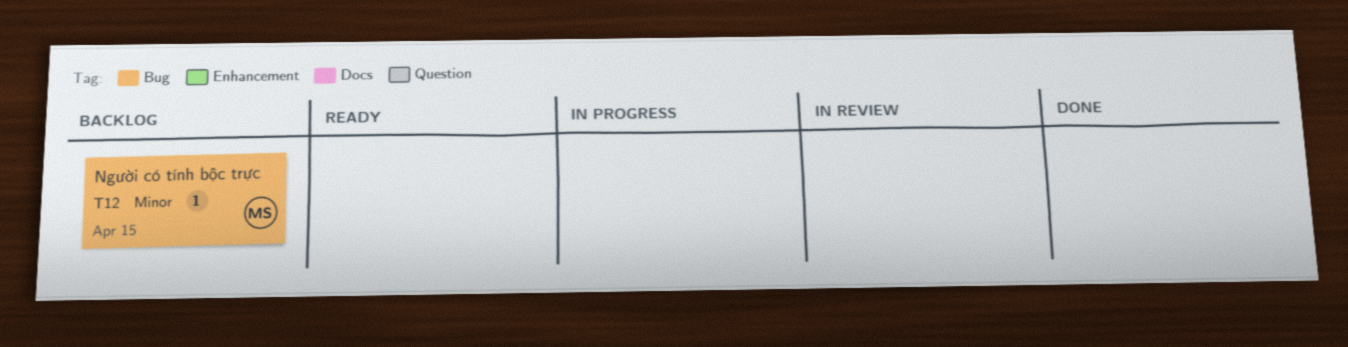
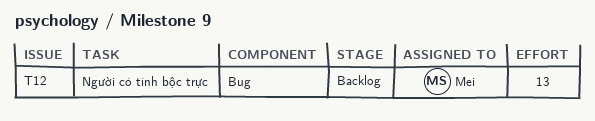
T12, estimate: 1 -> 13

